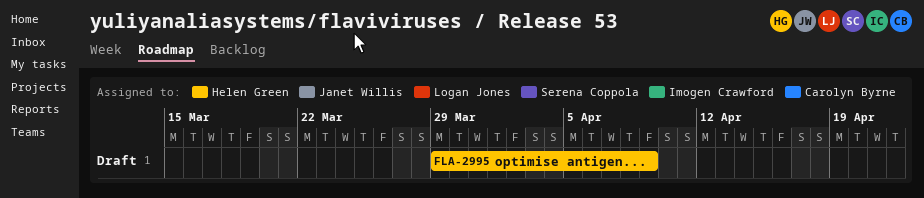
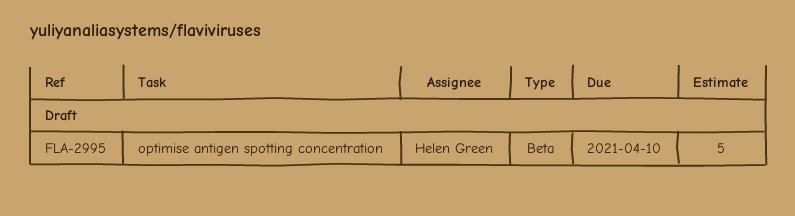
FLA-2995, due: Apr 9 -> Apr 10

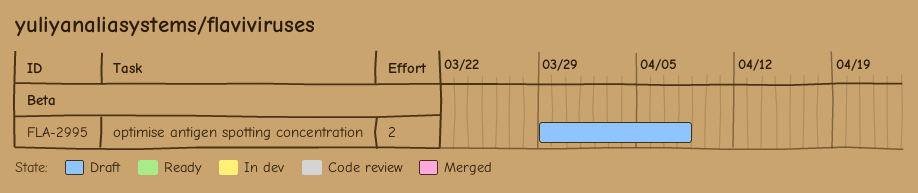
FLA-2995, estimate: 5 -> 2
FLA-2995, due: Apr 10 -> Apr 8

